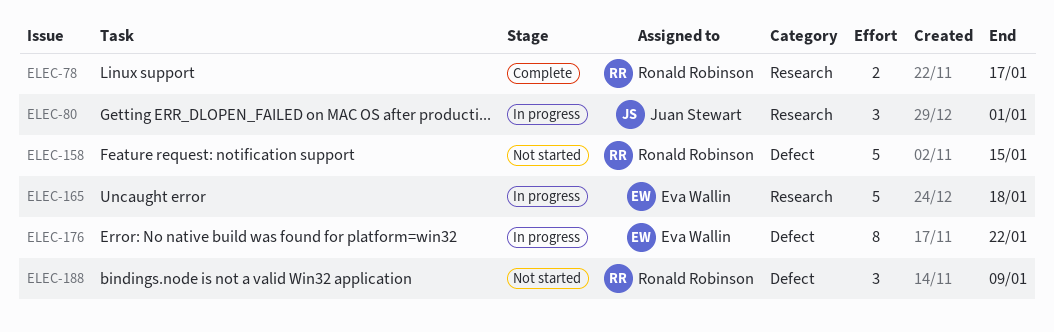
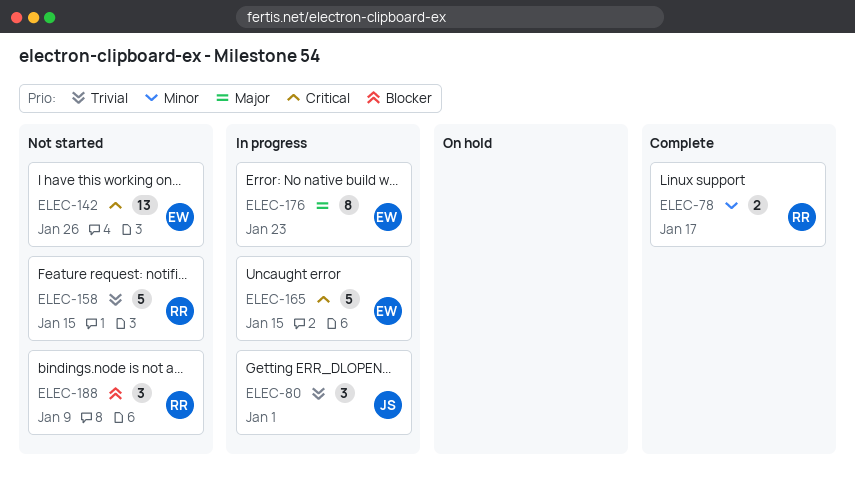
ELEC-142: none -> present
ELEC-165, due: Jan 18 -> Jan 15
ELEC-176, due: Jan 22 -> Jan 23

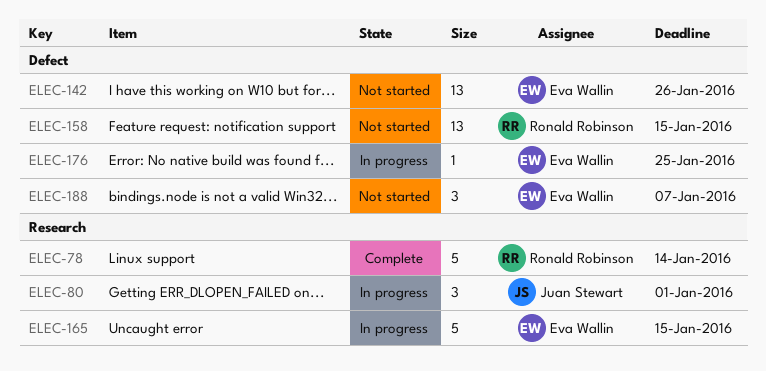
ELEC-78, estimate: 2 -> 5
ELEC-78, due: Jan 17 -> Jan 14
ELEC-158, estimate: 5 -> 13
ELEC-176, estimate: 8 -> 1
ELEC-176, due: Jan 23 -> Jan 25
ELEC-188, owner: Ronald Robinson -> Eva Wallin
ELEC-188, due: Jan 9 -> Jan 7

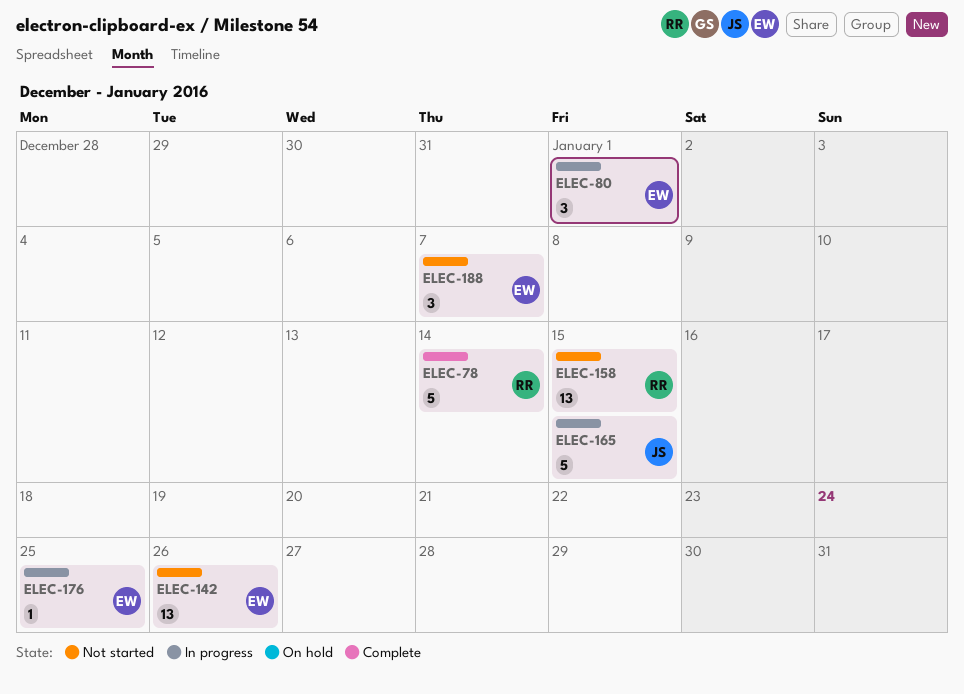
ELEC-80, owner: Juan Stewart -> Eva Wallin
ELEC-165, owner: Eva Wallin -> Juan Stewart

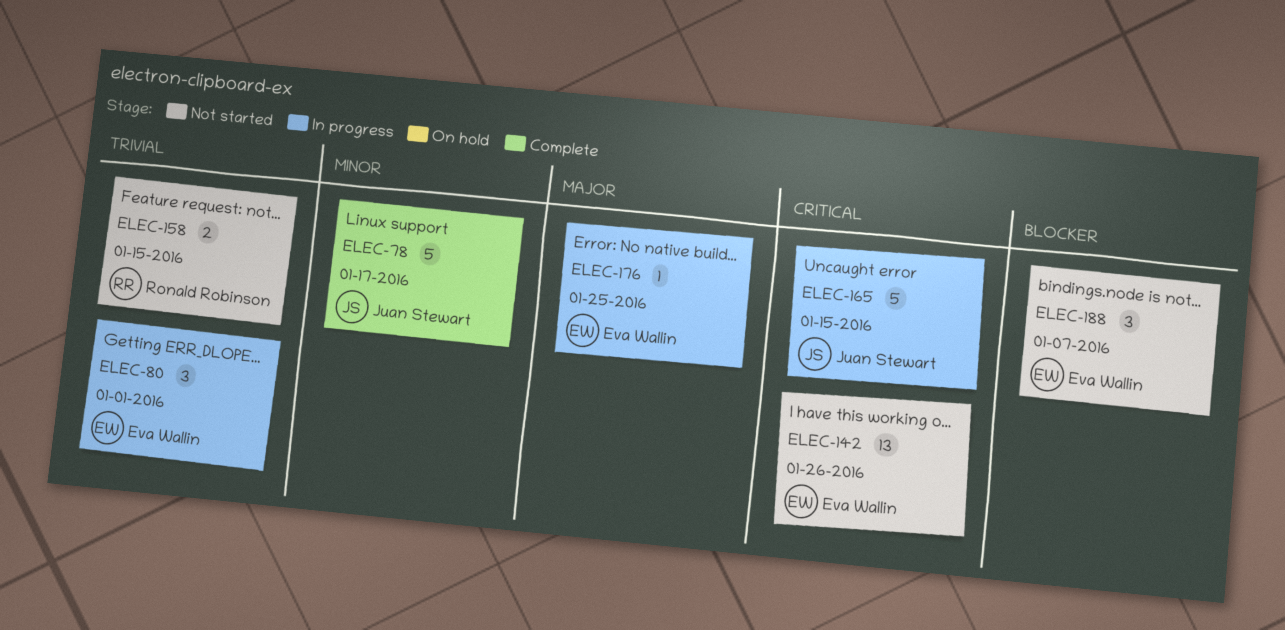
ELEC-78, owner: Ronald Robinson -> Juan Stewart
ELEC-78, due: Jan 14 -> Jan 17
ELEC-158, estimate: 13 -> 2

